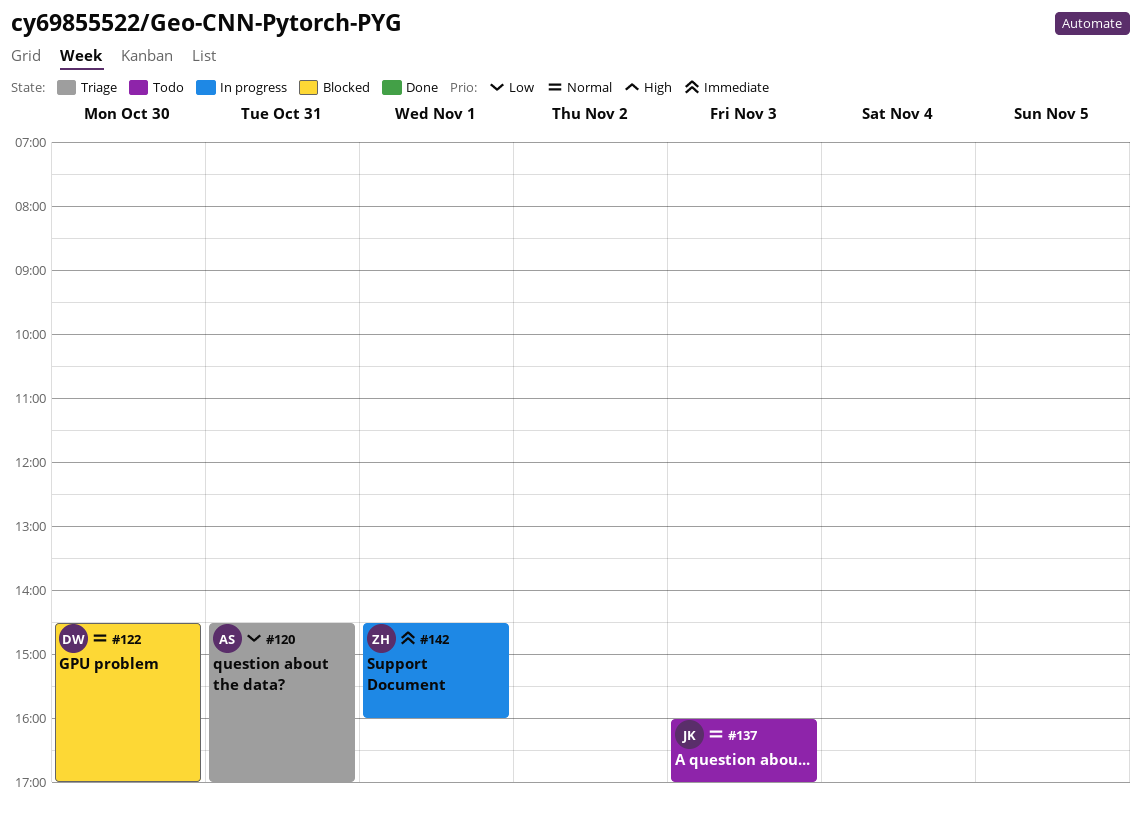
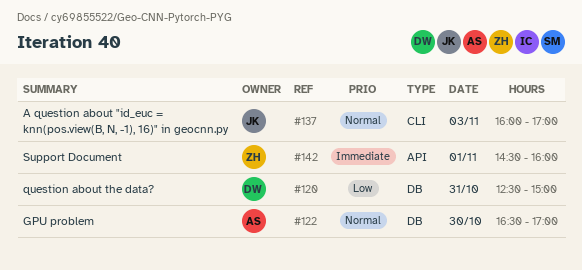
#120, owner: AS -> DW
#120, begins: 14:30 -> 12:30
#120, ends: 17:00 -> 15:00
#122, owner: DW -> AS
#122, begins: 14:30 -> 16:30

